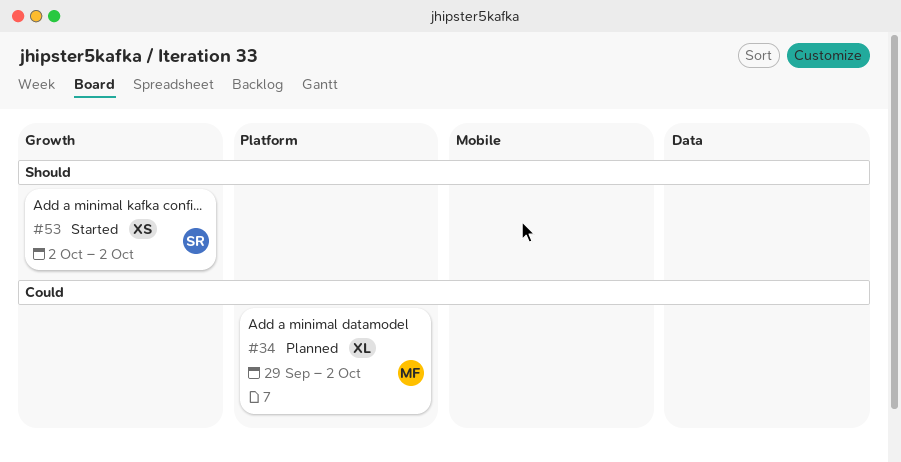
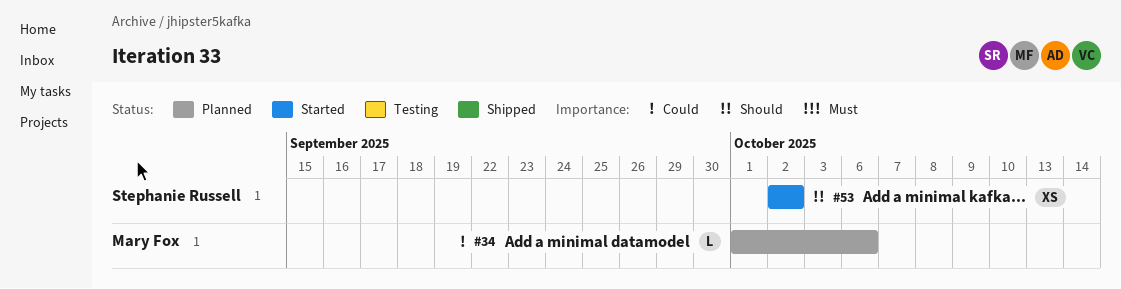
#34, estimate: XL -> L
#34, start: Sep 29 -> Oct 1
#34, due: Oct 2 -> Oct 6

